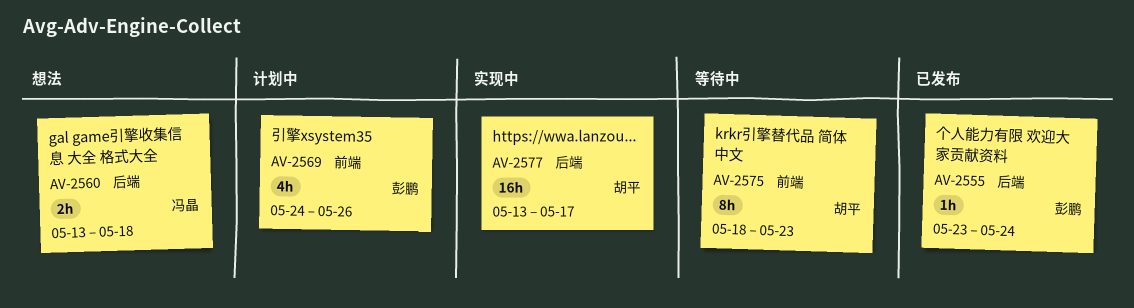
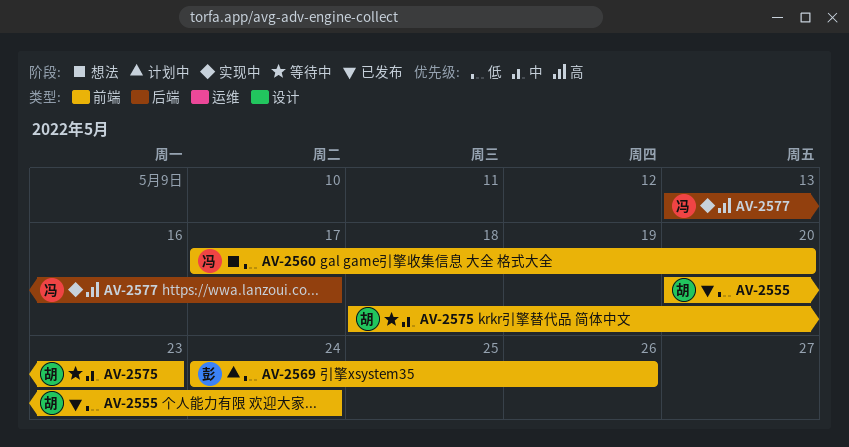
AV-2555, owner: 彭鹏 -> 胡平
AV-2555, label: 后端 -> 前端
AV-2555, start: May 23 -> May 20
AV-2560, label: 后端 -> 前端
AV-2560, start: May 13 -> May 17
AV-2560, due: May 18 -> May 20
AV-2577, owner: 胡平 -> 冯晶

